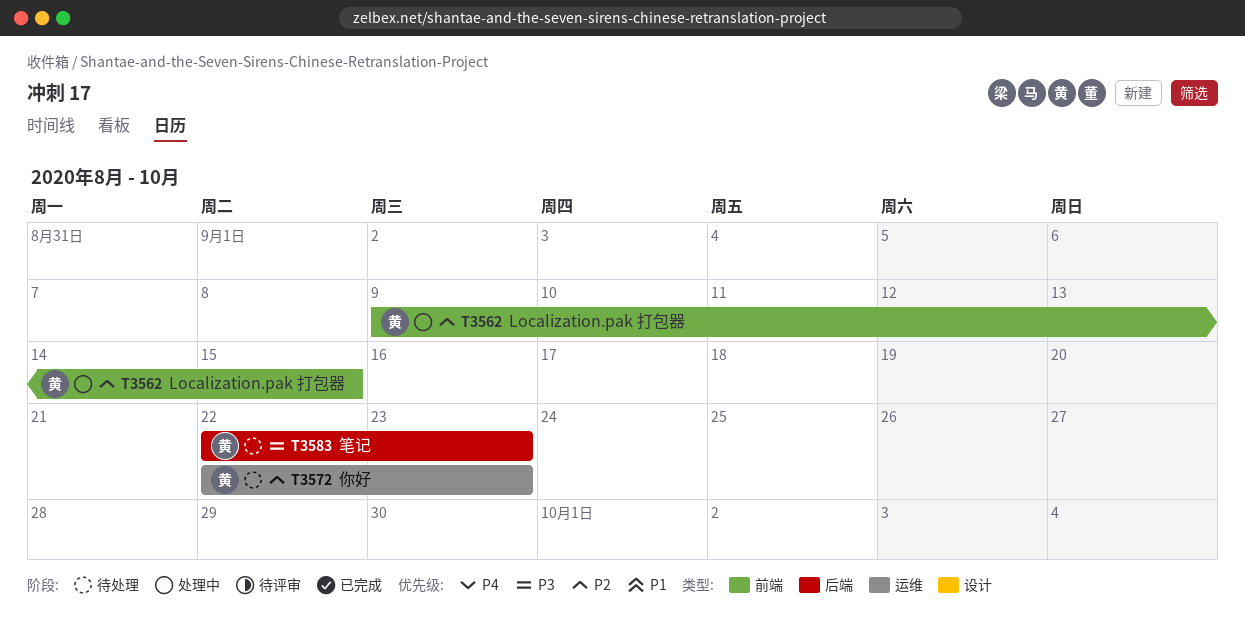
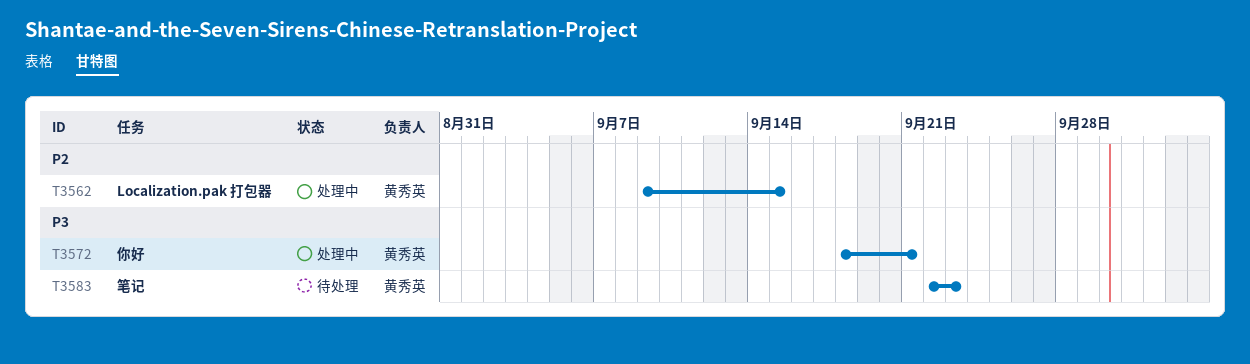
T3572, status: 待处理 -> 处理中
T3572, priority: P2 -> P3
T3572, start: Sep 22 -> Sep 18
T3572, due: Sep 23 -> Sep 21

